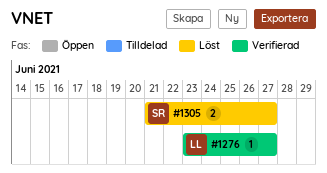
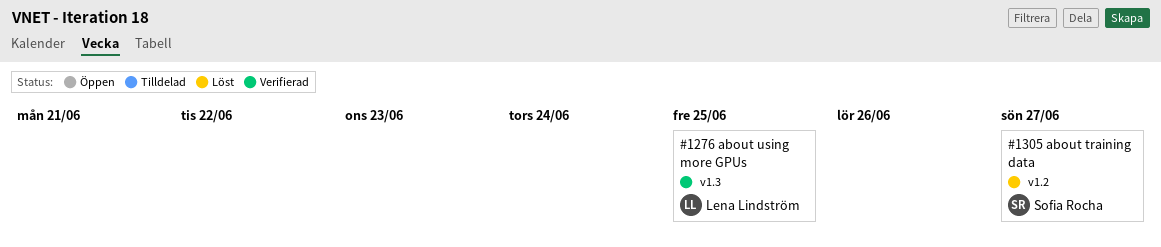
#1276, due: Jun 27 -> Jun 25

